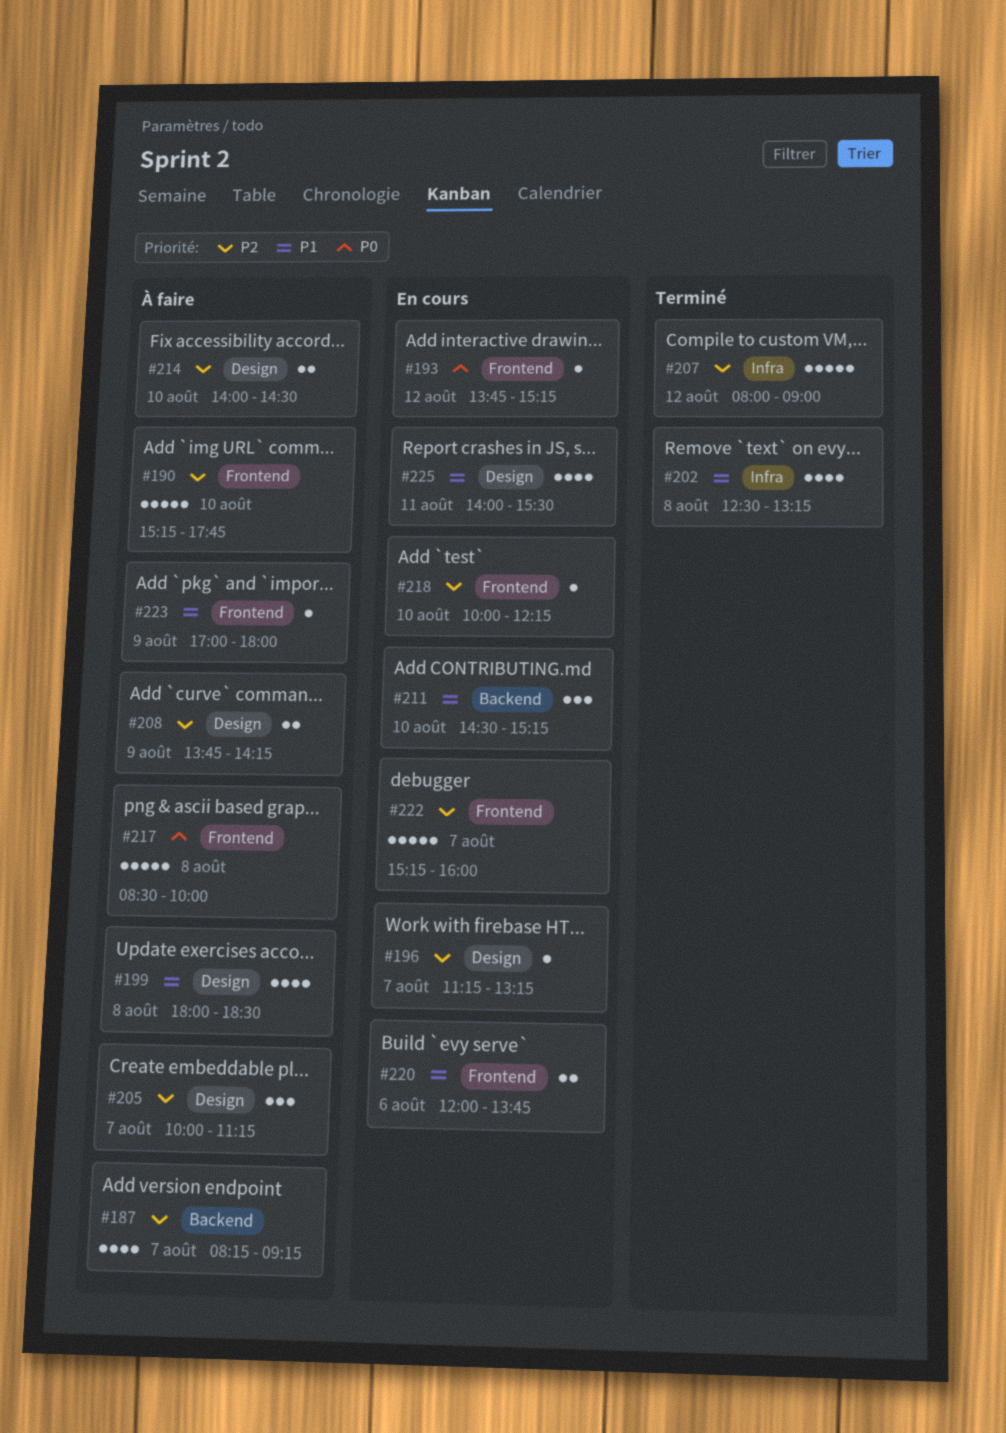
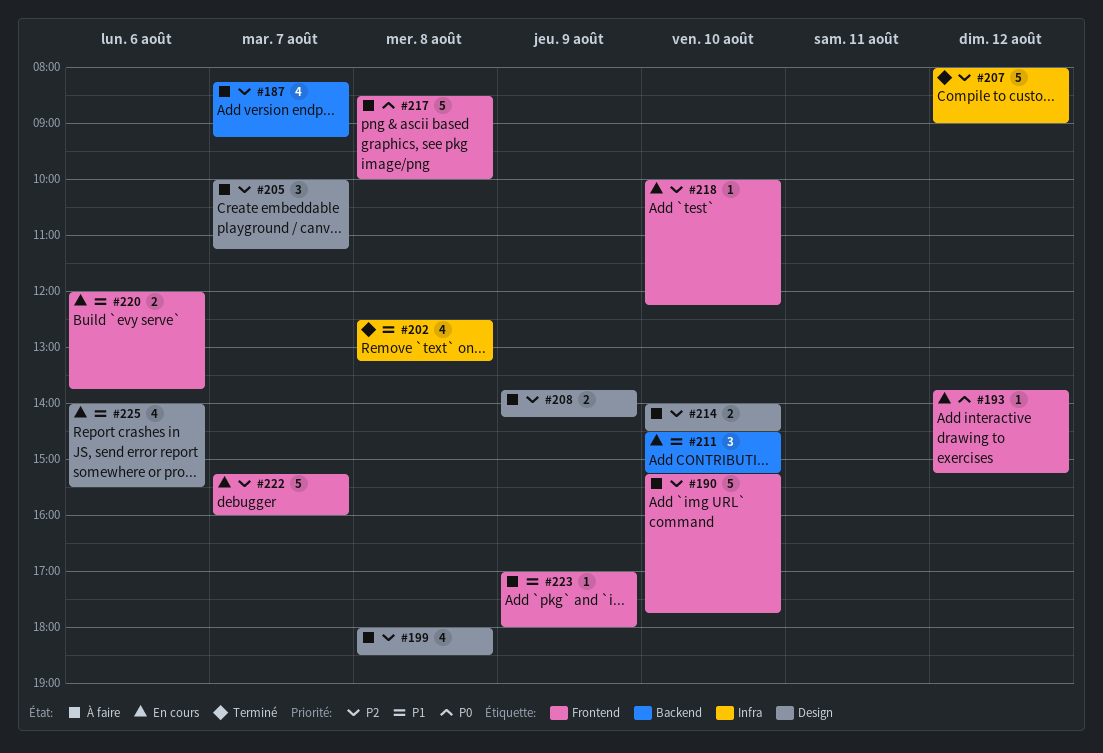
#196: present -> none
#199, priority: P1 -> P2
#225, day: Aug 11 -> Aug 6

